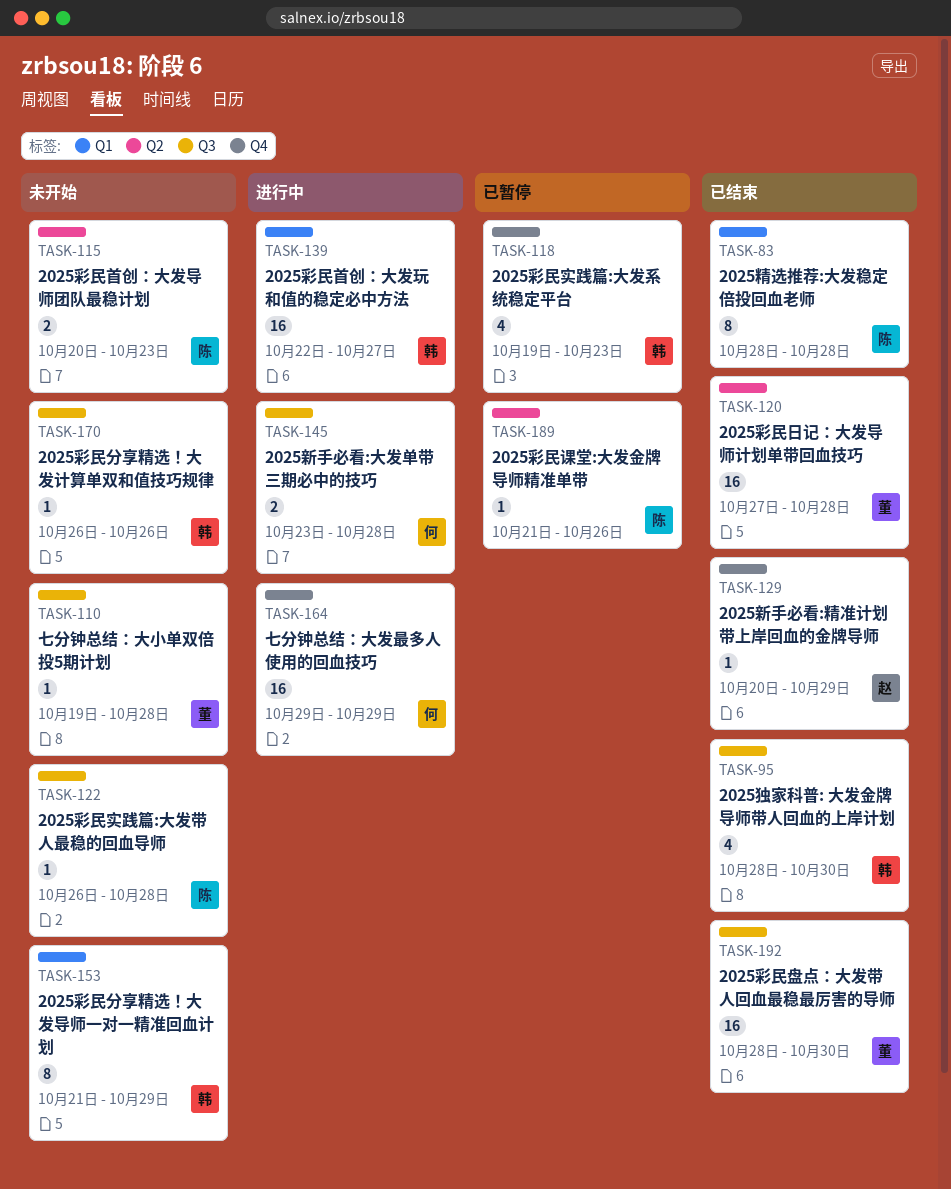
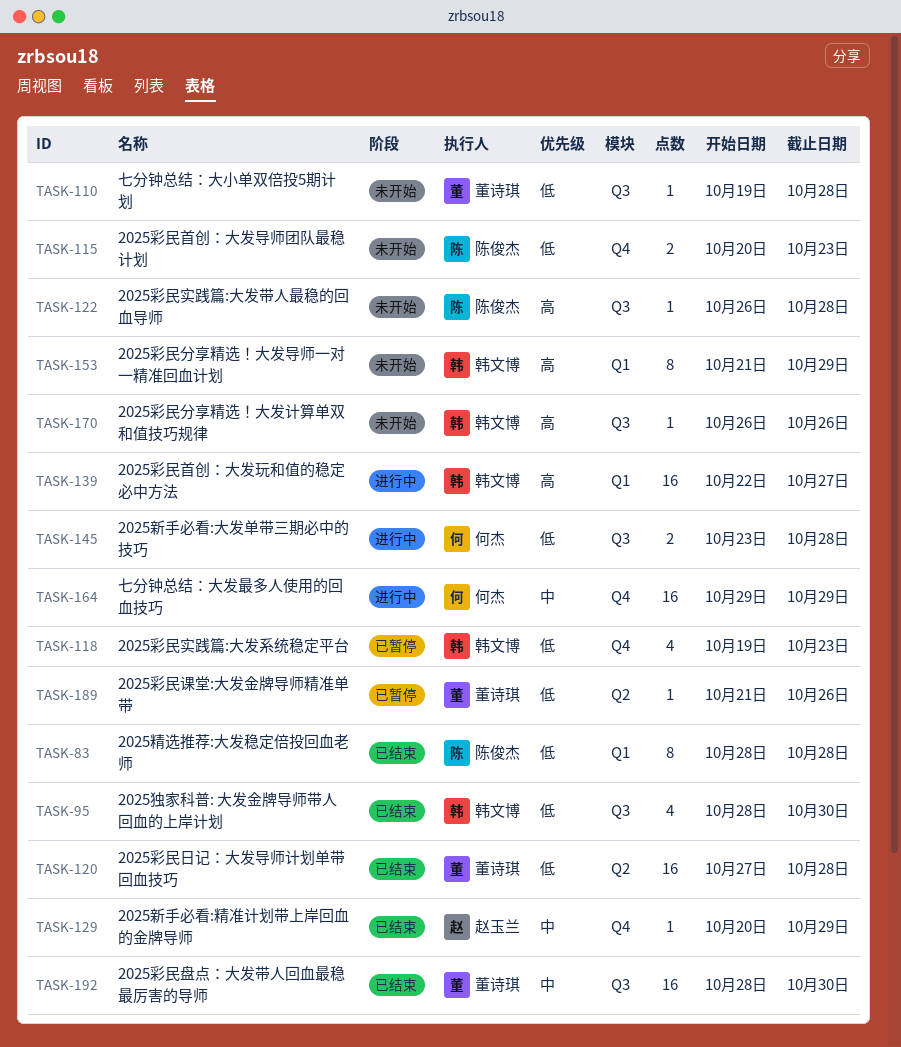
TASK-115, label: Q2 -> Q4
TASK-189, owner: 陈俊杰 -> 董诗琪

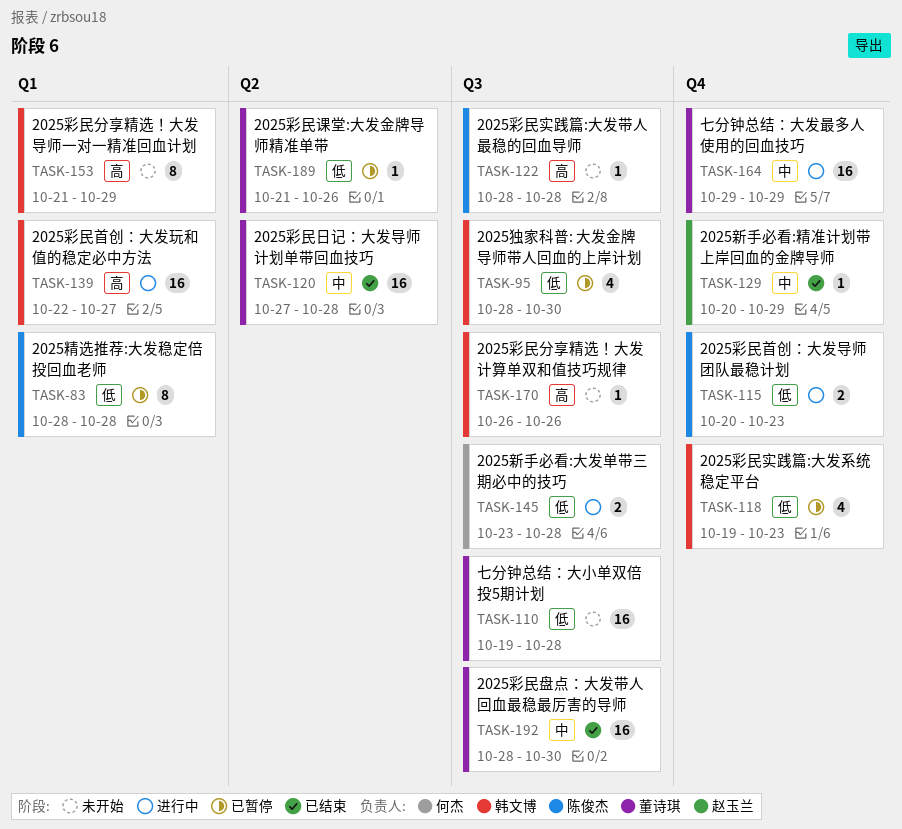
TASK-83, status: 已结束 -> 已暂停
TASK-95, status: 已结束 -> 已暂停
TASK-110, estimate: 1 -> 16
TASK-115, status: 未开始 -> 进行中
TASK-120, priority: 低 -> 中
TASK-122, start: Oct 26 -> Oct 28
TASK-164, owner: 何杰 -> 董诗琪

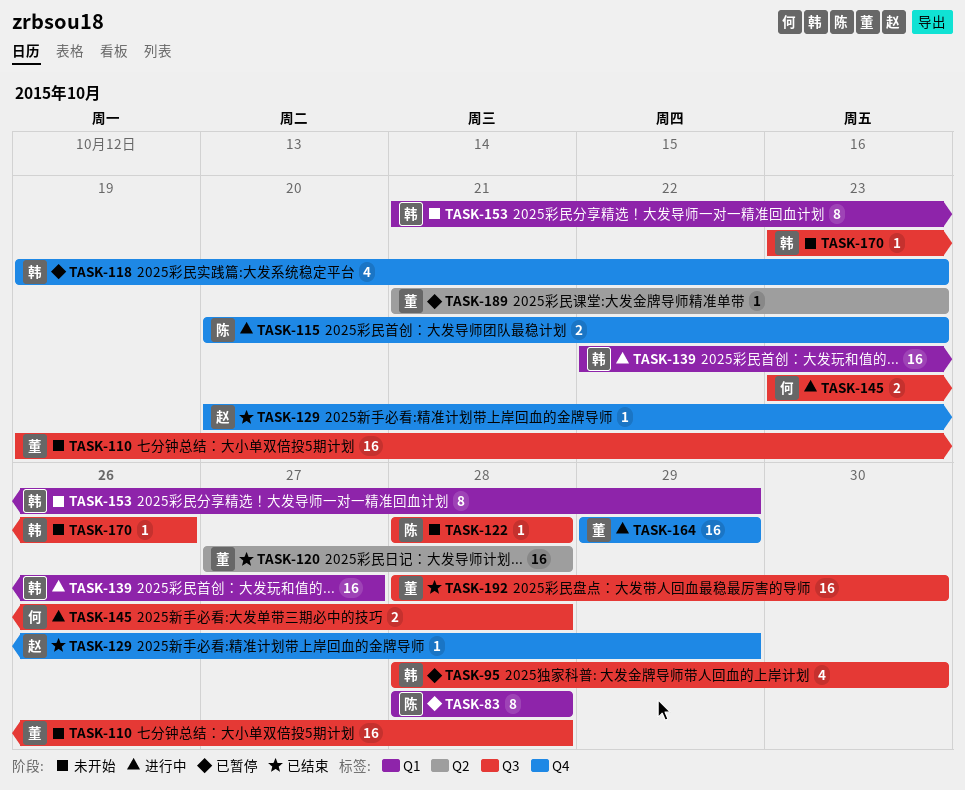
TASK-170, start: Oct 26 -> Oct 23
TASK-189, due: Oct 26 -> Oct 23

